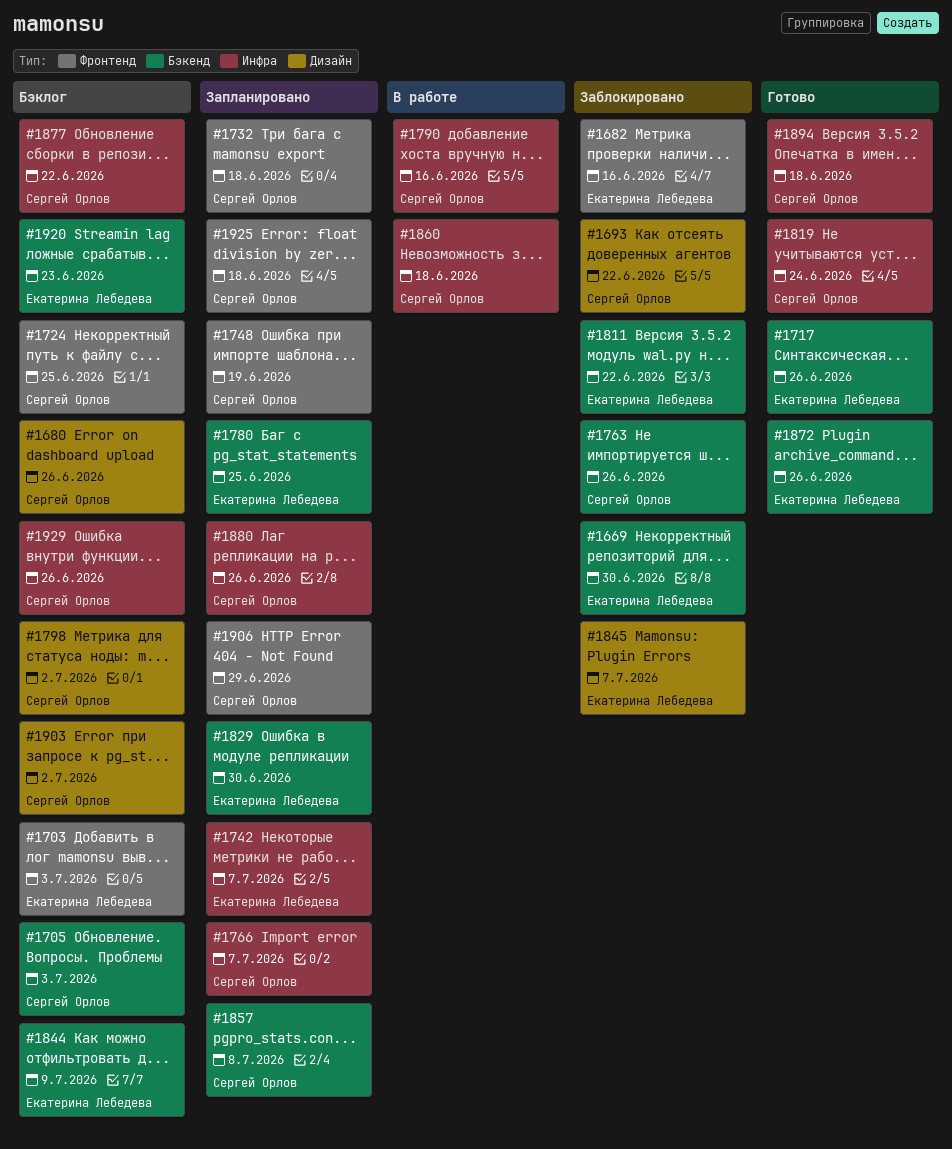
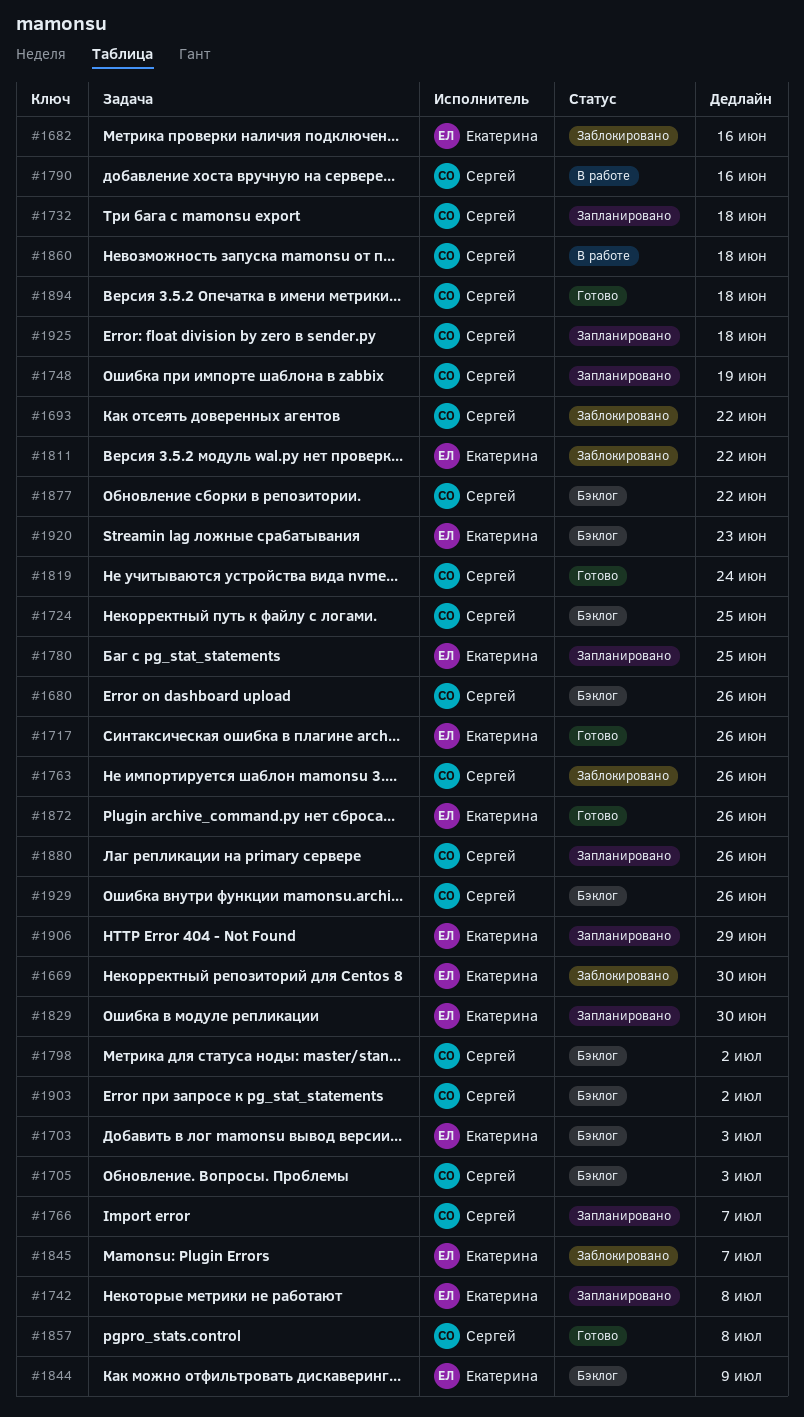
#1742, due: Jul 7 -> Jul 8
#1857, status: Запланировано -> Готово
#1906, owner: Сергей Орлов -> Екатерина Лебедева

